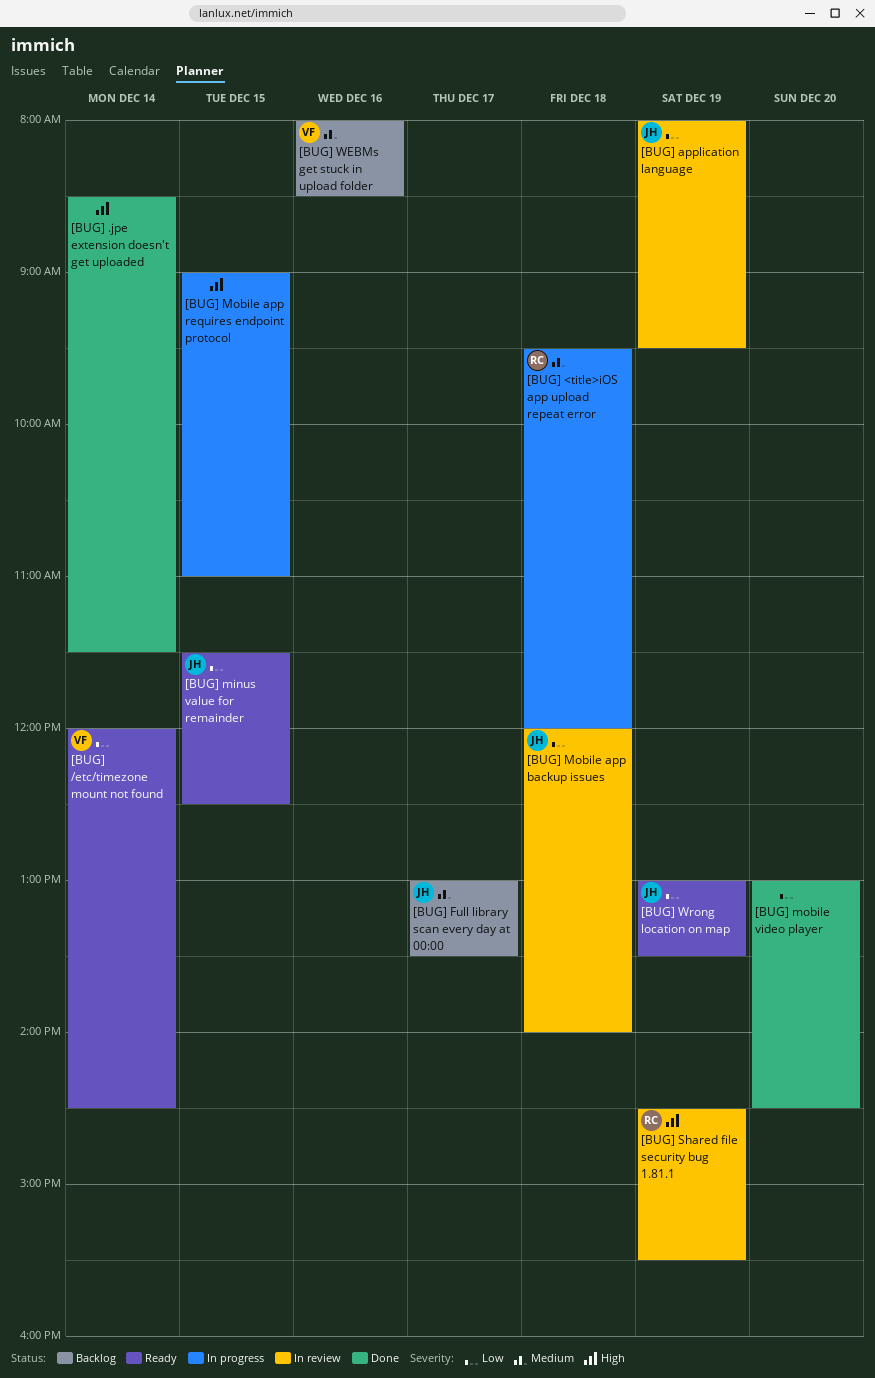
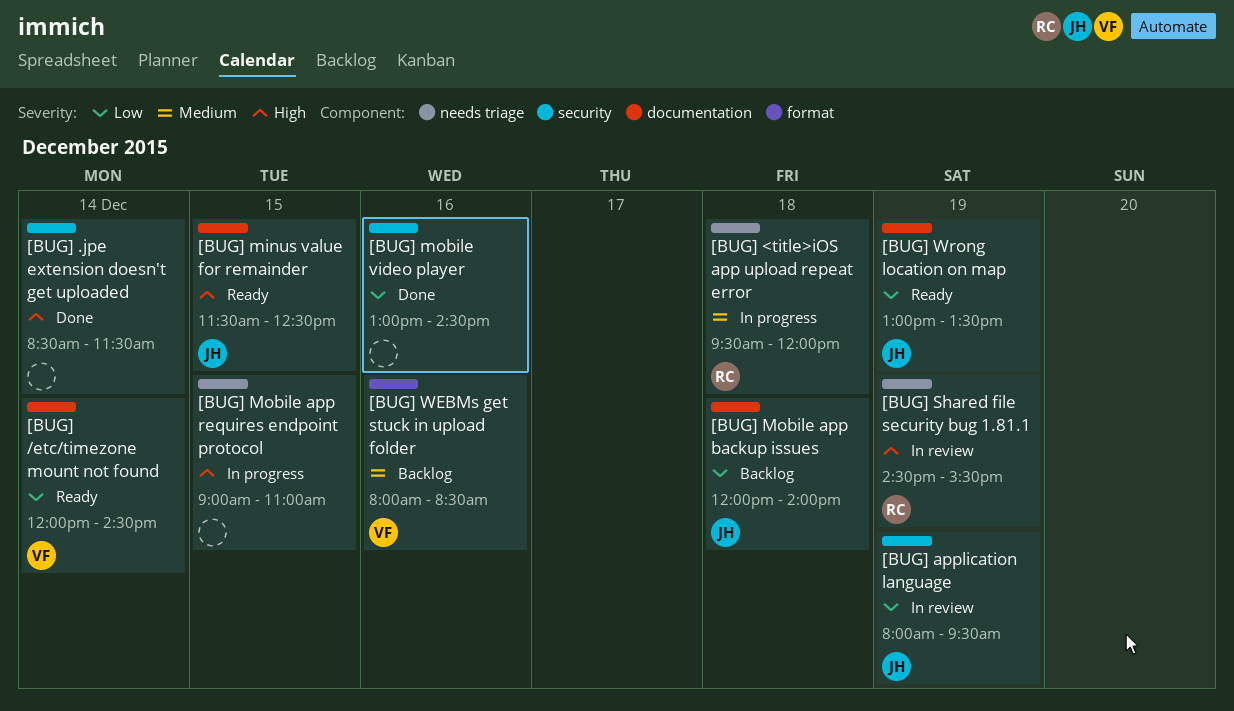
[BUG] Full library scan every day at 00:00: present -> none
[BUG] minus value for remainder, priority: Low -> High
[BUG] Mobile app backup issues, status: In review -> Backlog
[BUG] mobile video player, day: Dec 20 -> Dec 16

